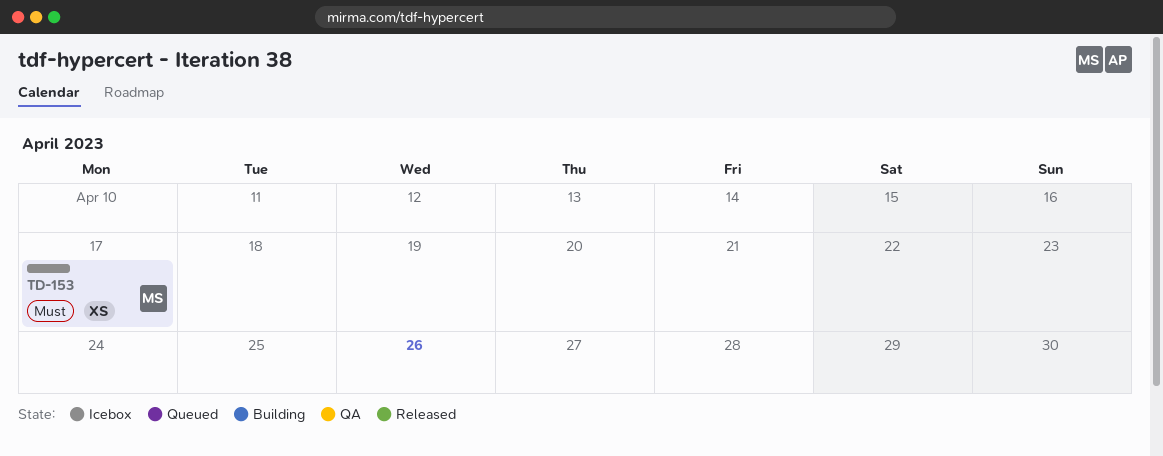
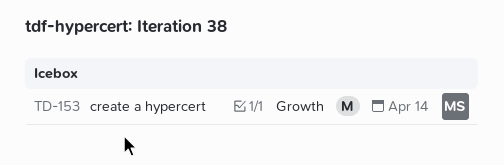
TD-153, estimate: XS -> M
TD-153, due: Apr 17 -> Apr 14

